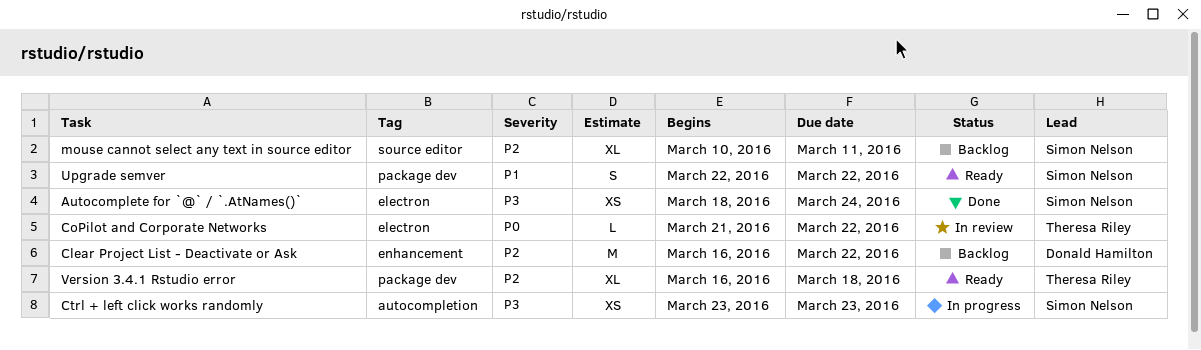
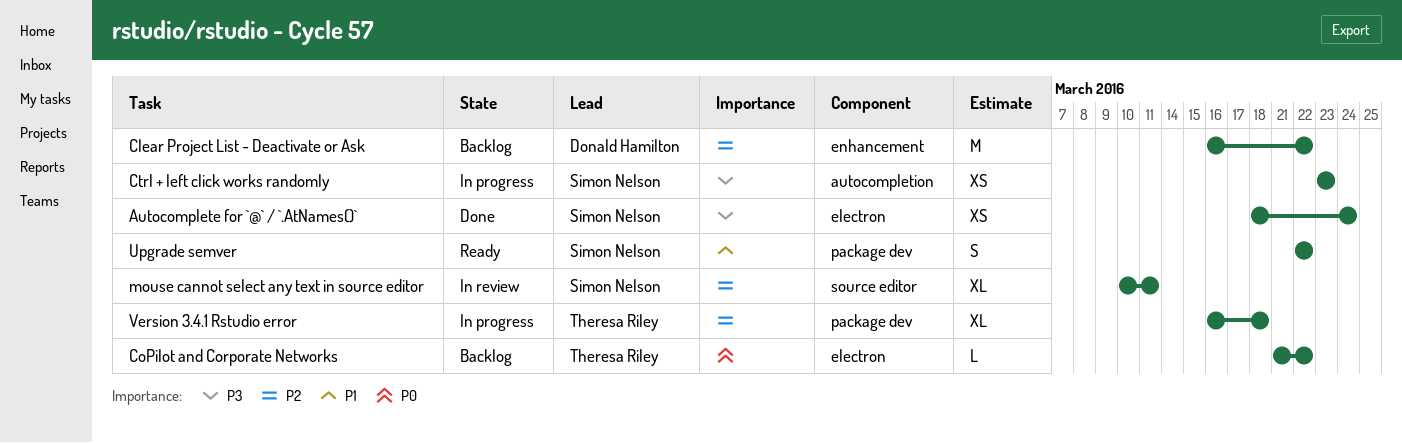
CoPilot and Corporate Networks, status: In review -> Backlog
mouse cannot select any text in source editor, status: Backlog -> In review
Version 3.4.1 Rstudio error, status: Ready -> In progress

